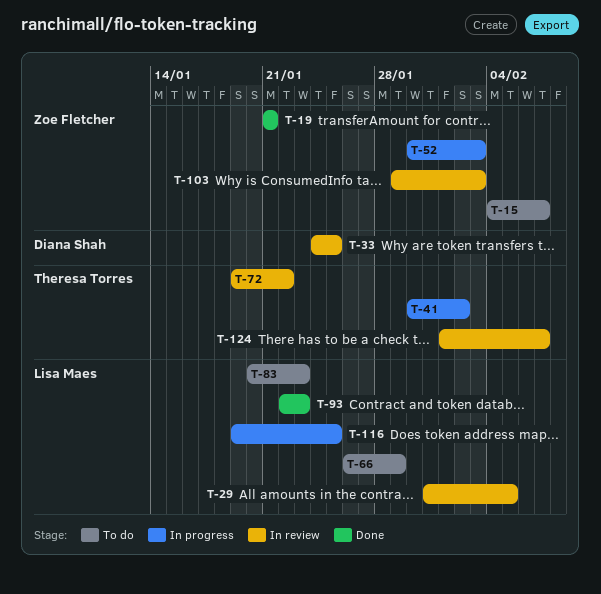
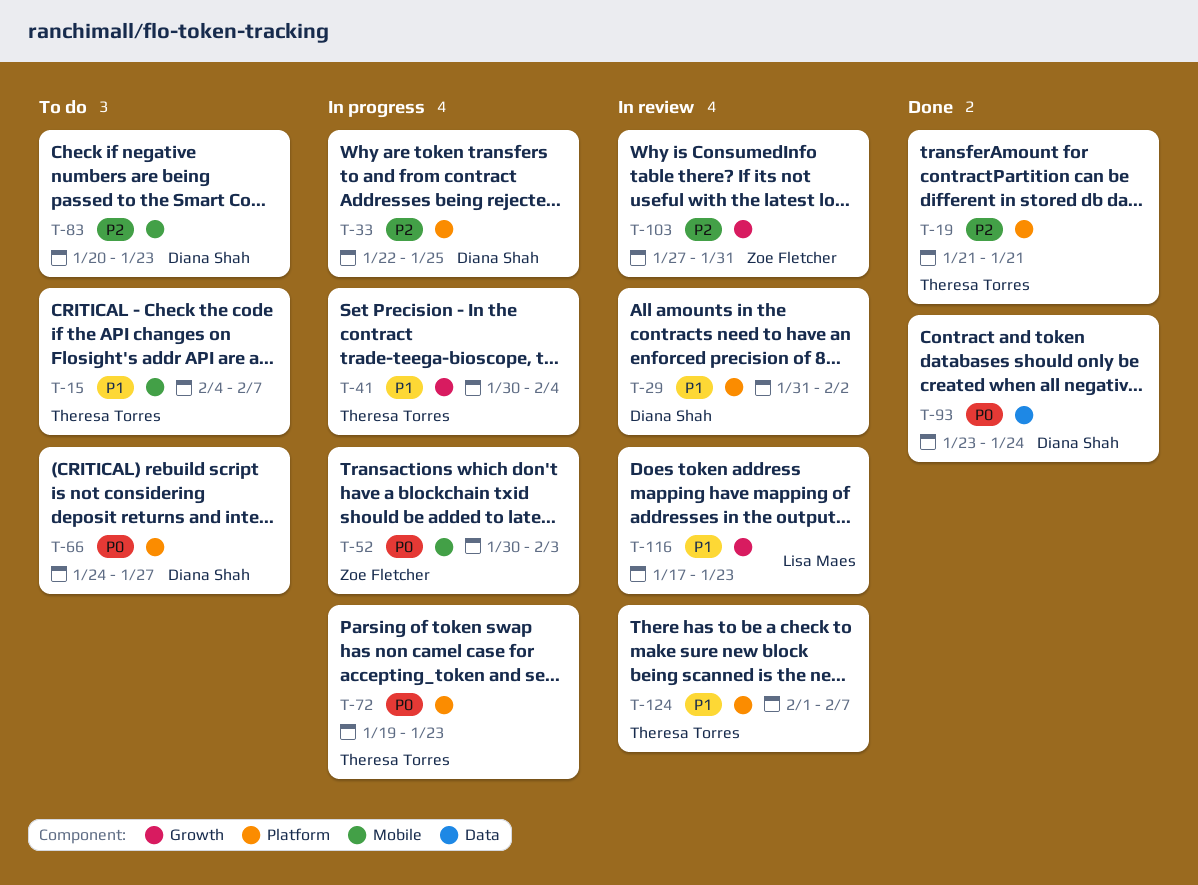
T-15, owner: Zoe Fletcher -> Theresa Torres
T-19, owner: Zoe Fletcher -> Theresa Torres
T-29, owner: Lisa Maes -> Diana Shah
T-29, due: Feb 5 -> Feb 2
T-33, status: In review -> In progress
T-33, start: Jan 24 -> Jan 22
T-41, due: Feb 2 -> Feb 4
T-66, owner: Lisa Maes -> Diana Shah
T-66, start: Jan 26 -> Jan 24
T-66, due: Jan 29 -> Jan 27
T-72, status: In review -> In progress
T-72, due: Jan 22 -> Jan 23
T-83, owner: Lisa Maes -> Diana Shah
T-93, owner: Lisa Maes -> Diana Shah
T-93, start: Jan 22 -> Jan 23
T-93, due: Jan 23 -> Jan 24
T-103, start: Jan 29 -> Jan 27
T-103, due: Feb 3 -> Jan 31
T-116, status: In progress -> In review
T-116, start: Jan 19 -> Jan 17
T-116, due: Jan 25 -> Jan 23

